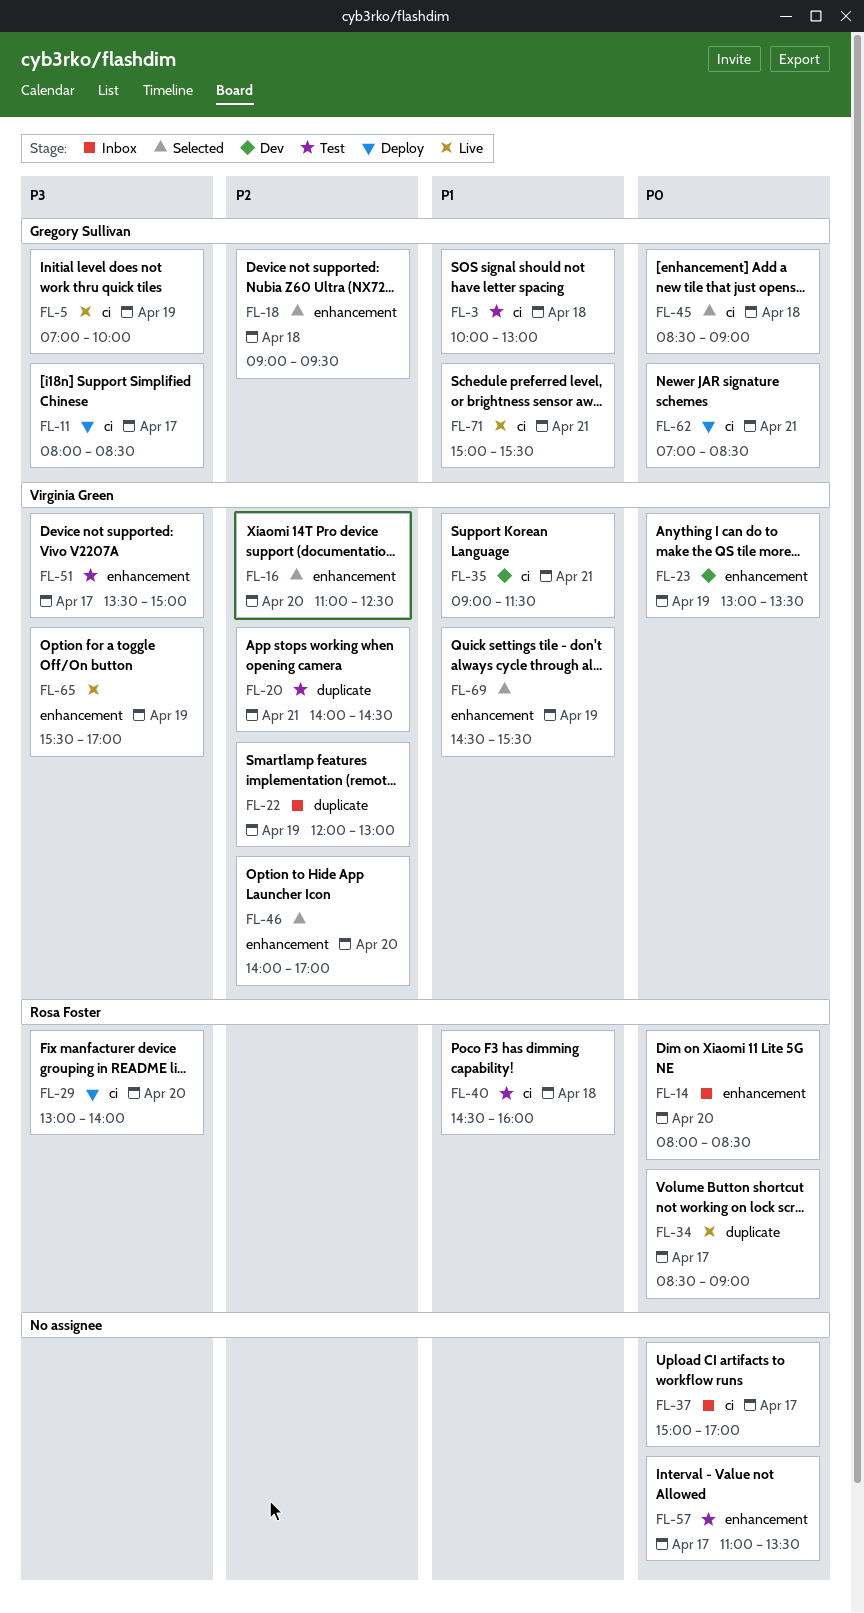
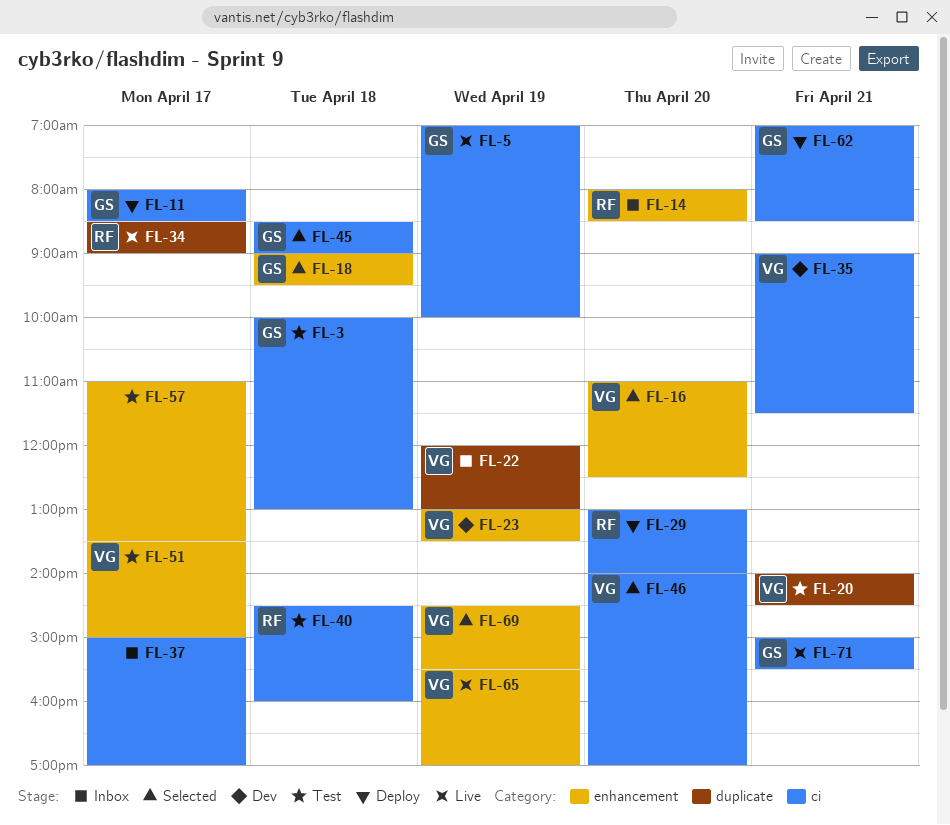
FL-46, label: enhancement -> ci

